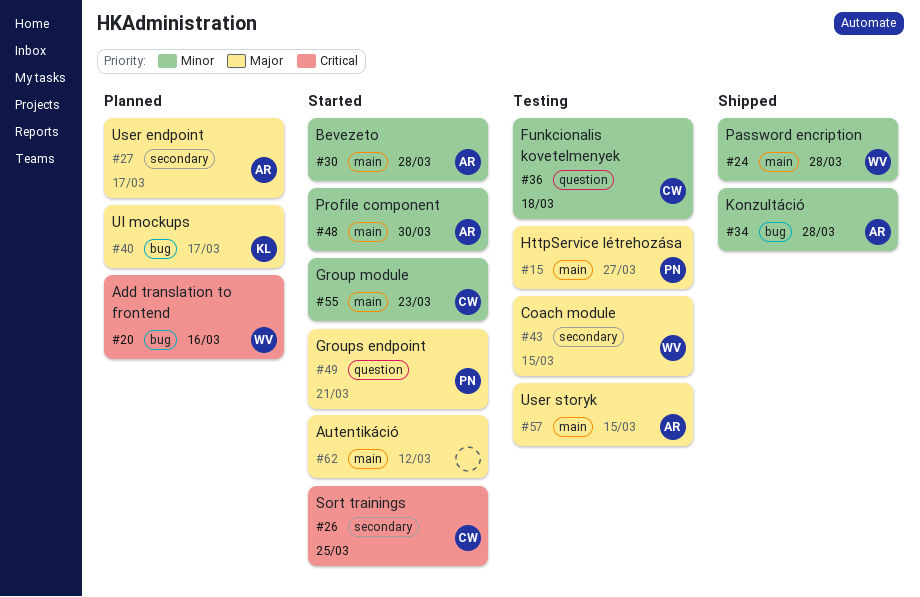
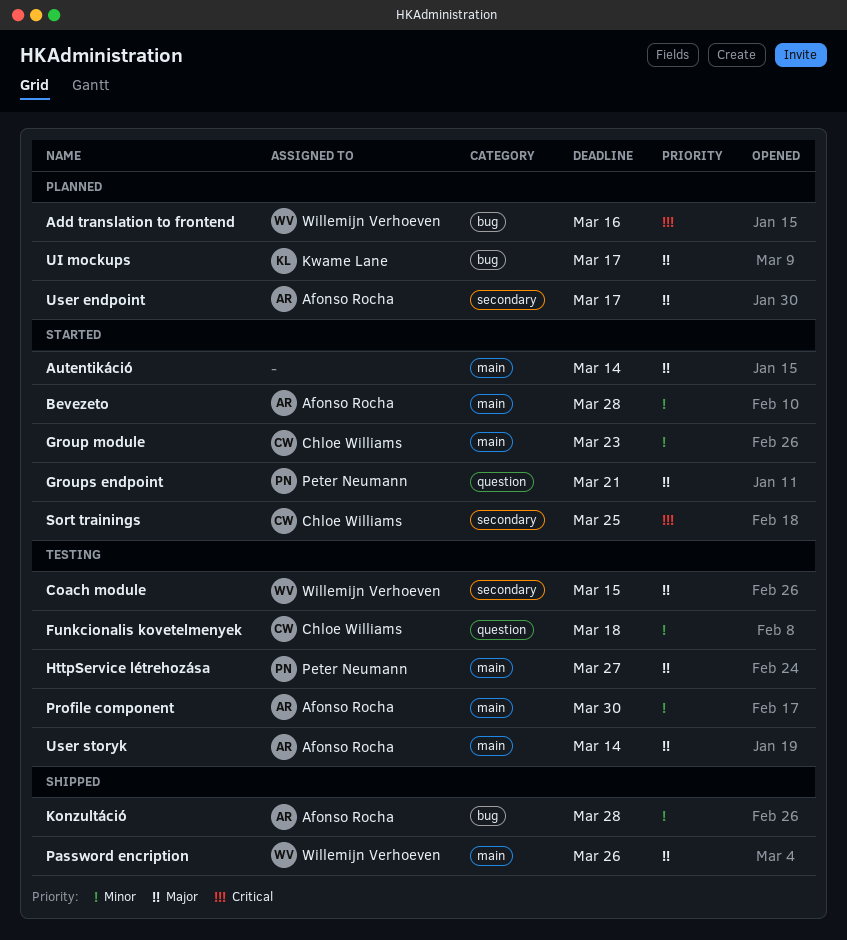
Autentikáció, due: Mar 12 -> Mar 14
Password encription, priority: Minor -> Major
Password encription, due: Mar 28 -> Mar 26
Profile component, status: Started -> Testing
User storyk, due: Mar 15 -> Mar 14

